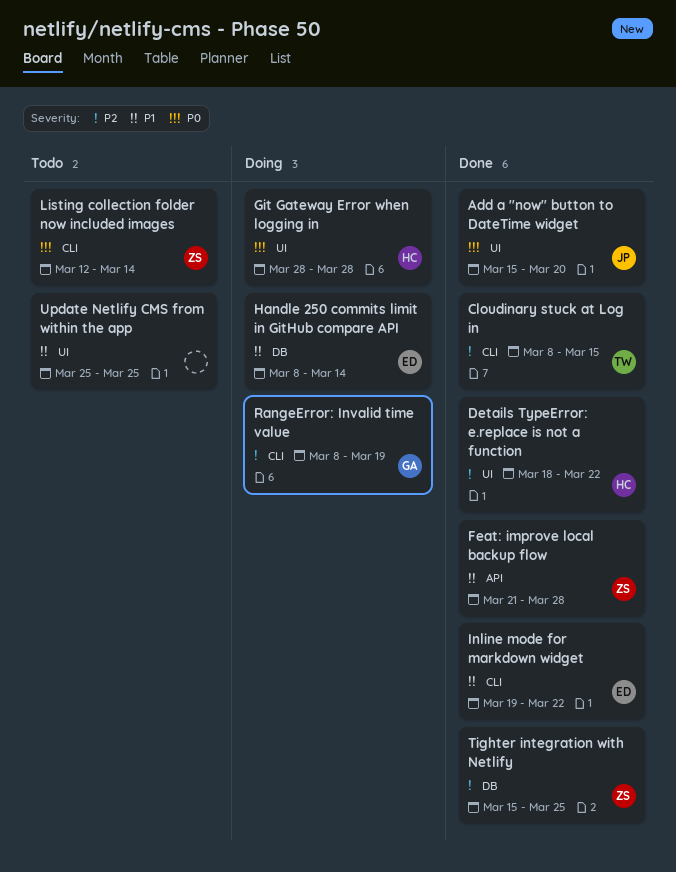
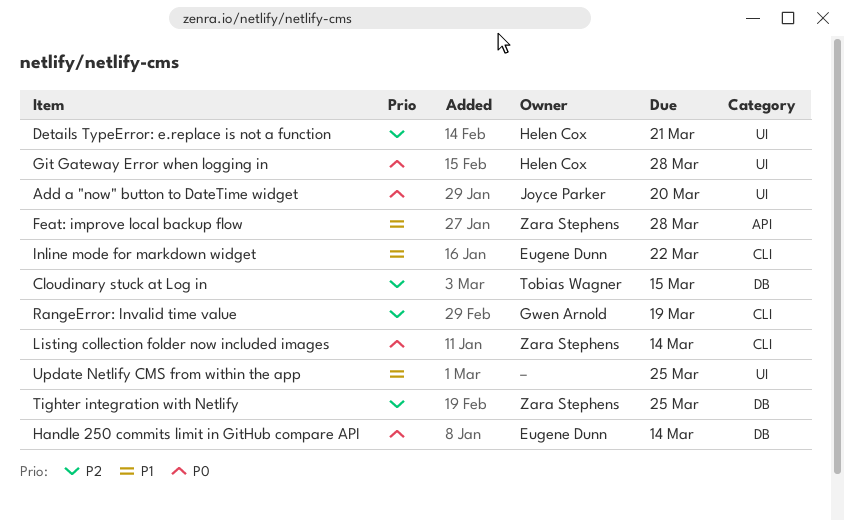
Cloudinary stuck at Log in, label: CLI -> DB
Details TypeError: e.replace is not a function, due: Mar 22 -> Mar 21
Handle 250 commits limit in GitHub compare API, priority: P1 -> P0

